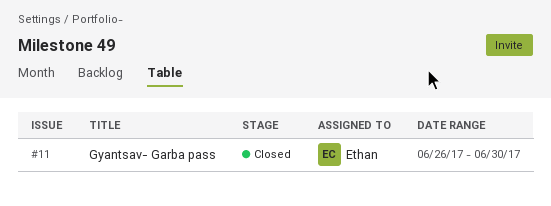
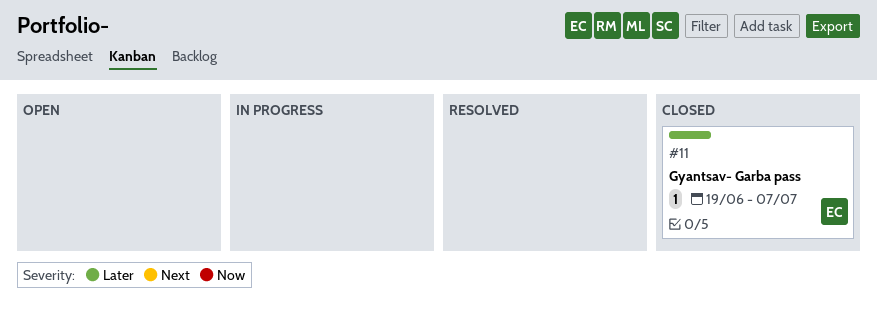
#11, start: Jun 26 -> Jun 19
#11, due: Jun 30 -> Jul 7

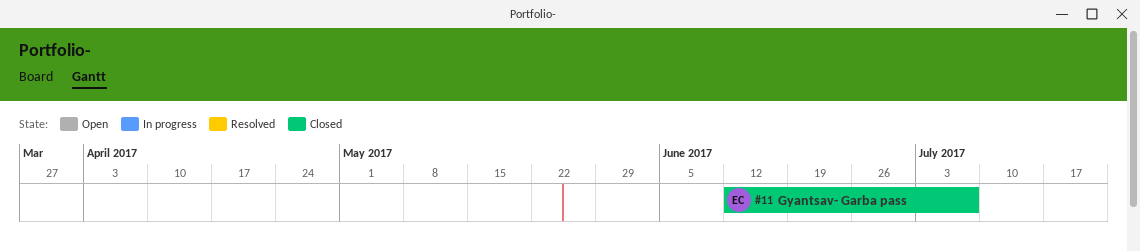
#11, start: Jun 19 -> Jun 12

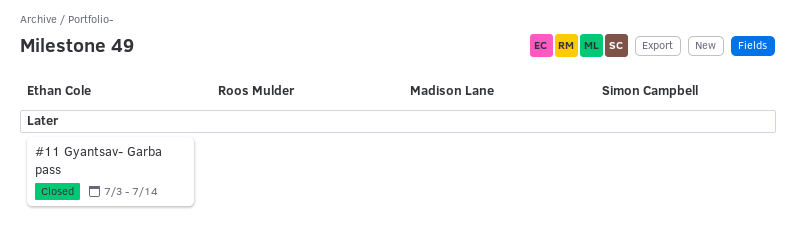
#11, start: Jun 12 -> Jul 3
#11, due: Jul 7 -> Jul 14

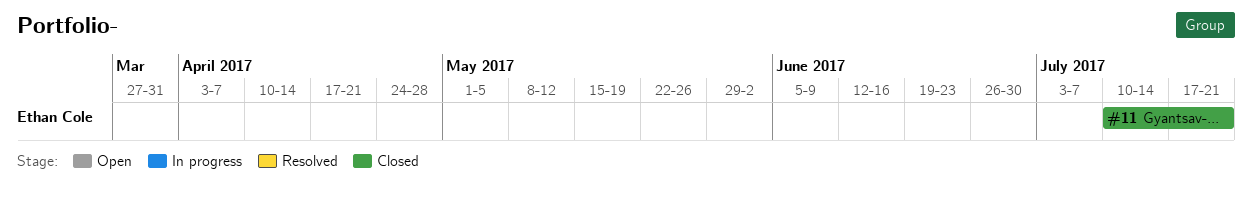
#11, start: Jul 3 -> Jul 10
#11, due: Jul 14 -> Jul 21

